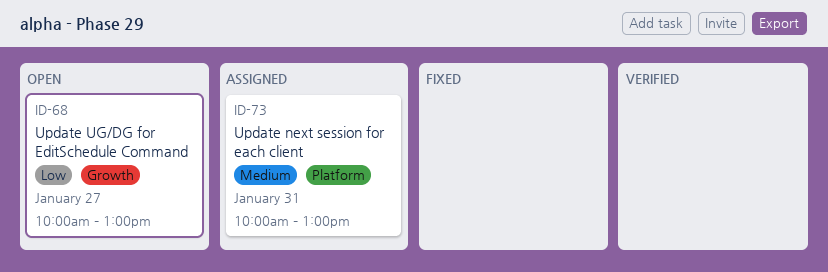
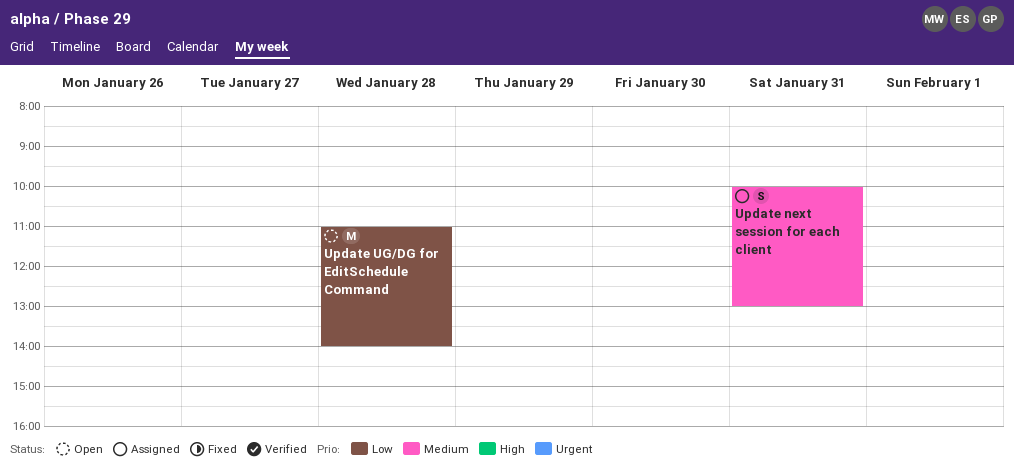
Update UG/DG for EditSchedule Command, day: Jan 27 -> Jan 28
Update UG/DG for EditSchedule Command, begins: 10:00 -> 11:00
Update UG/DG for EditSchedule Command, ends: 13:00 -> 14:00

